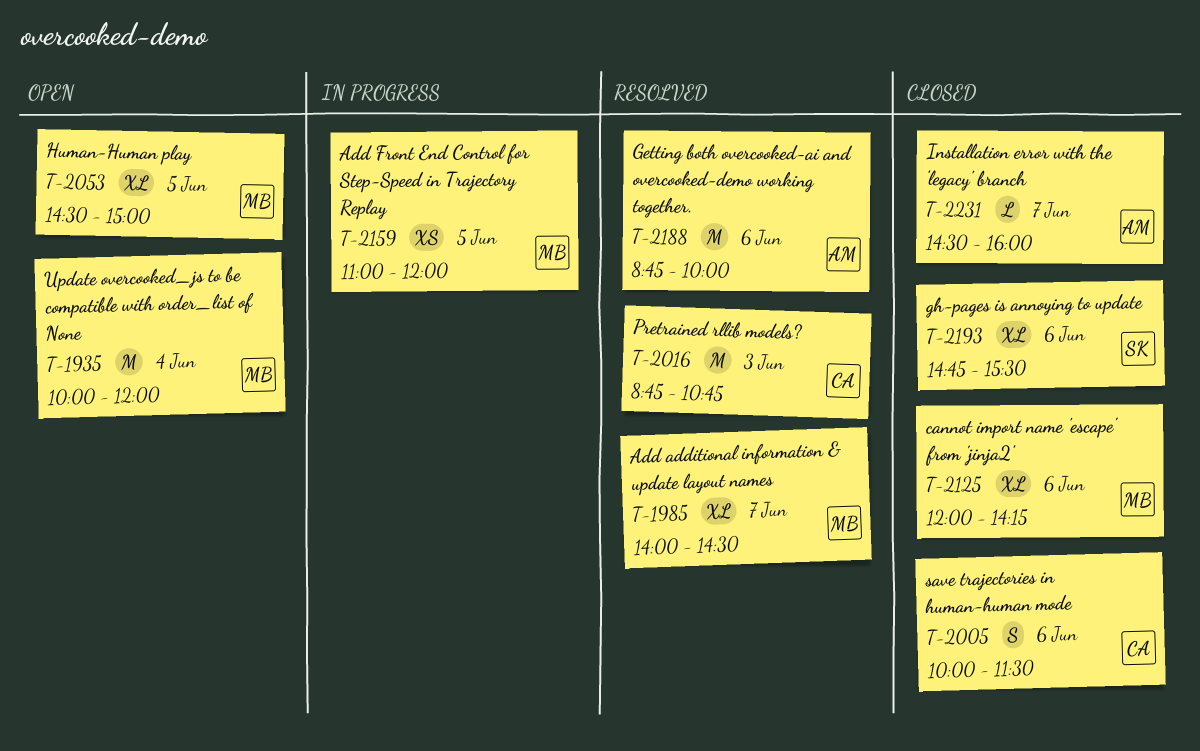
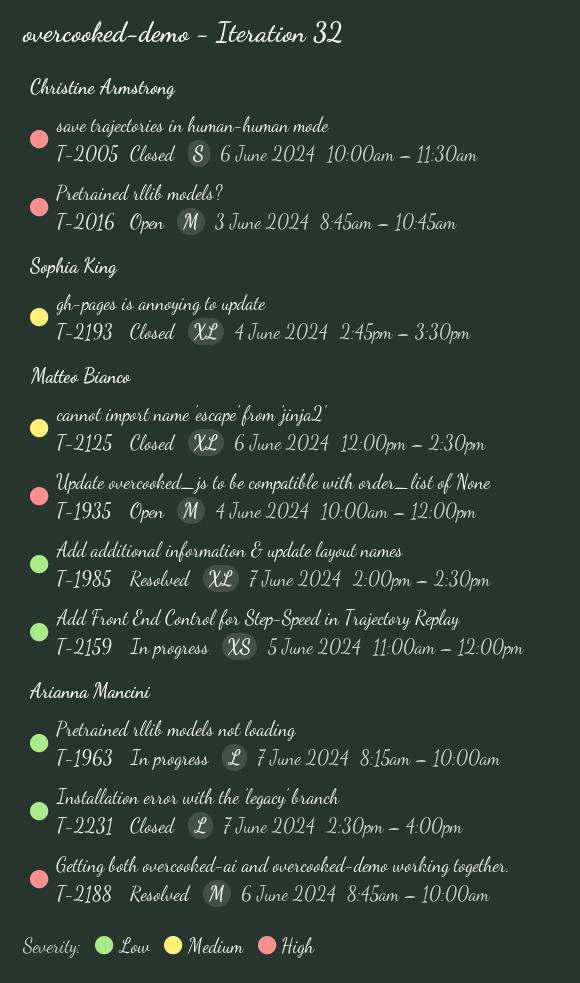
T-1963: none -> present
T-2016, status: Resolved -> Open
T-2053: present -> none
T-2125, ends: 14:15 -> 14:30
T-2193, day: Jun 6 -> Jun 4

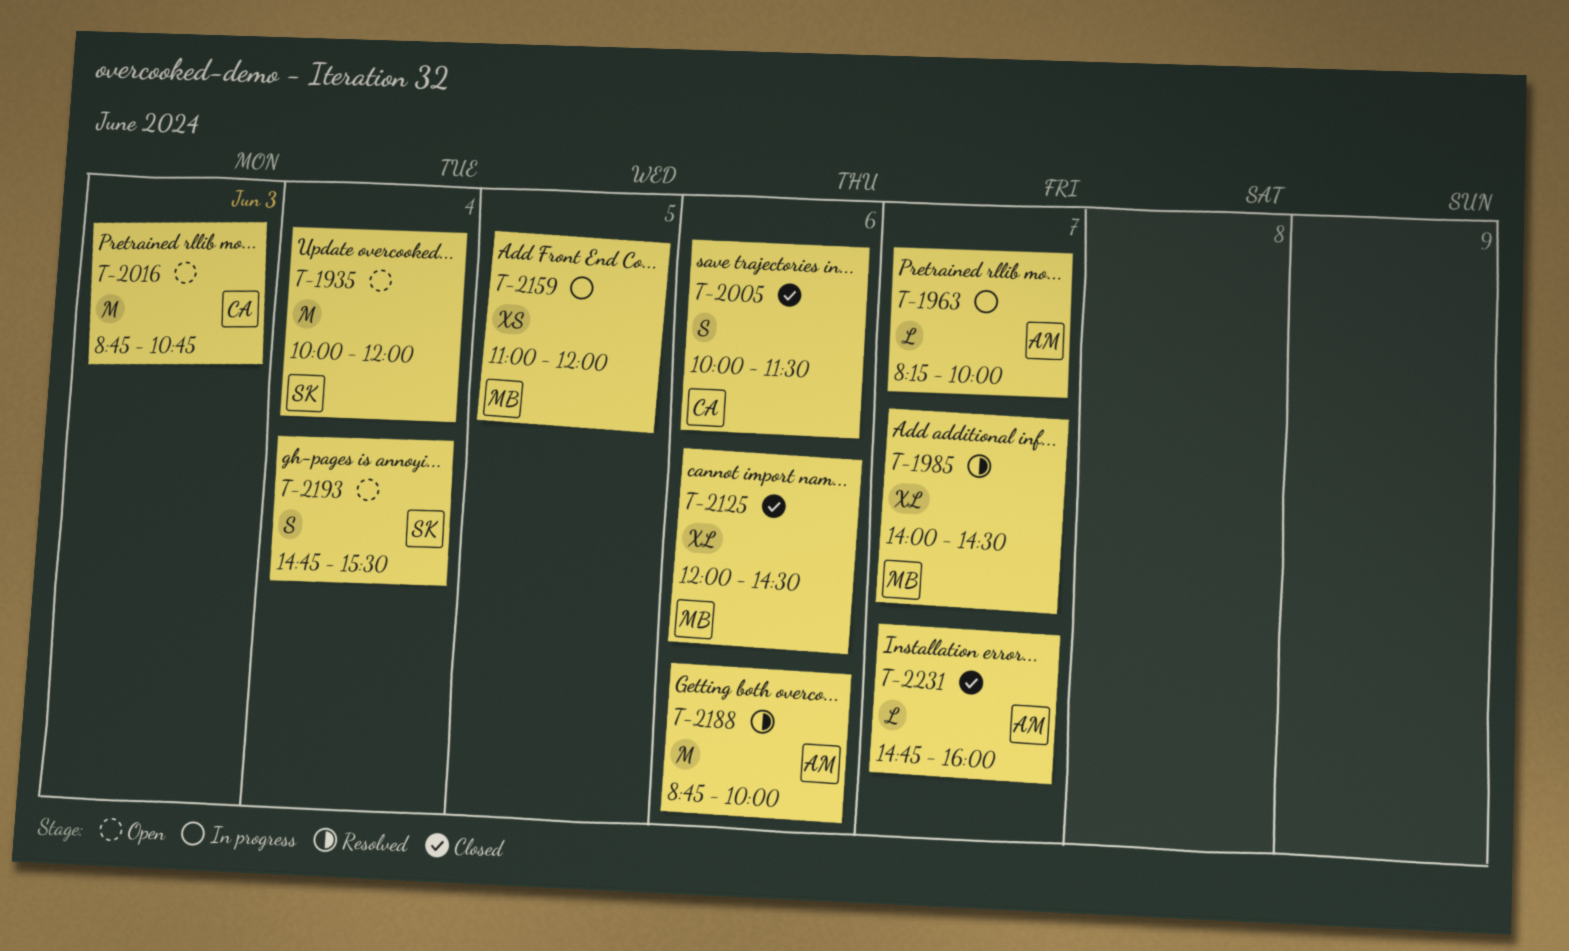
T-1935, owner: Matteo Bianco -> Sophia King
T-2193, status: Closed -> Open
T-2193, estimate: XL -> S
T-2231, begins: 14:30 -> 14:45

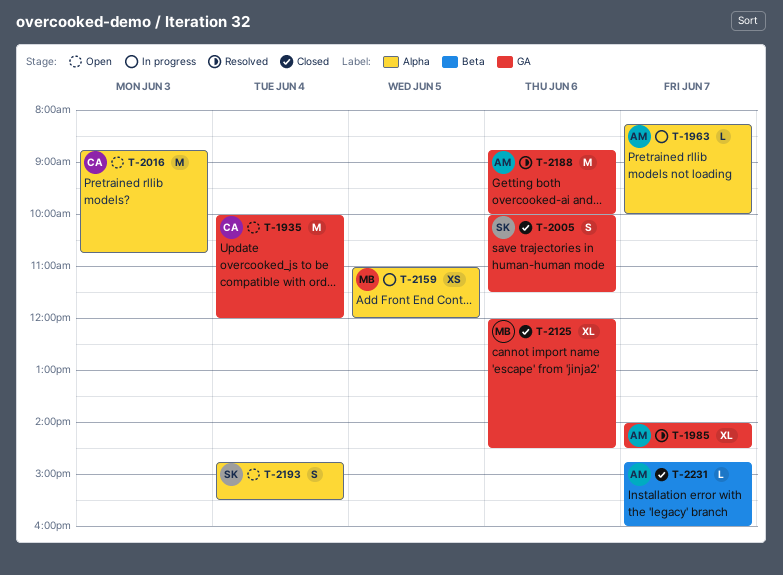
T-1935, owner: SK -> CA
T-1985, owner: MB -> AM
T-2005, owner: CA -> SK

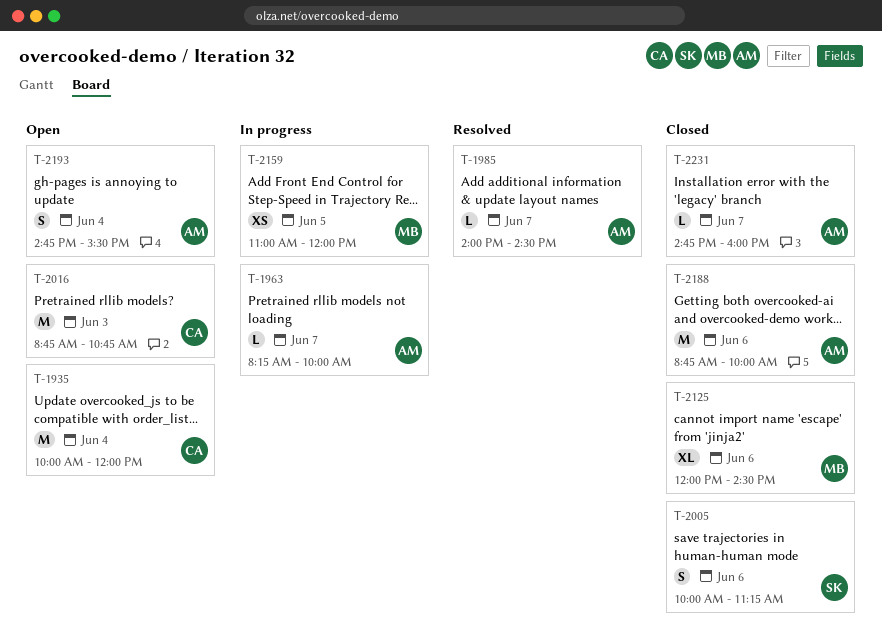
T-1985, estimate: XL -> L
T-2005, ends: 11:30 -> 11:15
T-2188, status: Resolved -> Closed
T-2193, owner: SK -> AM

